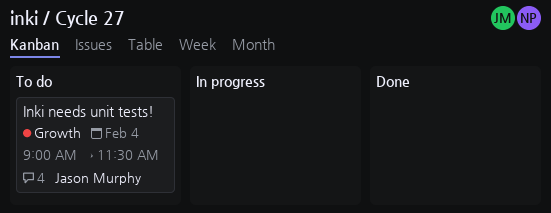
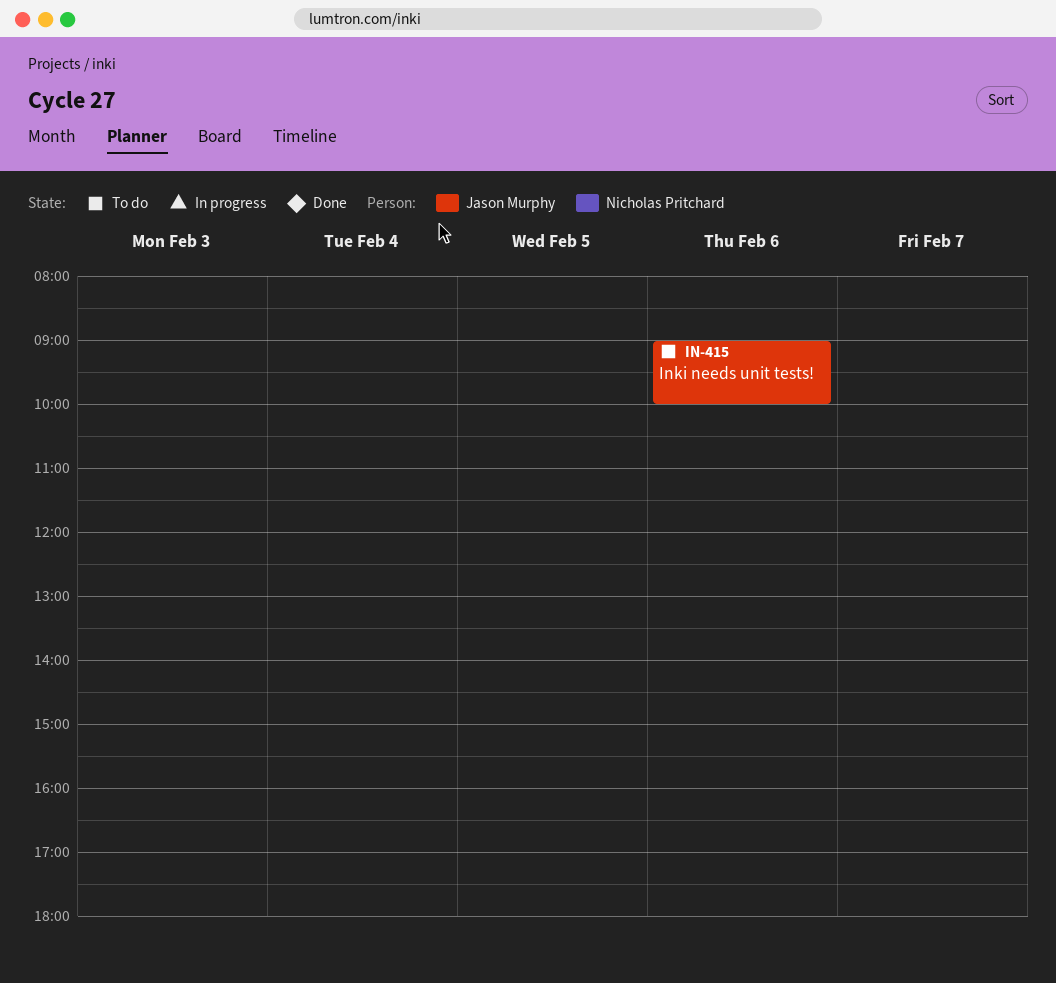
Inki needs unit tests!, day: Feb 4 -> Feb 6
Inki needs unit tests!, ends: 11:30 -> 10:00

